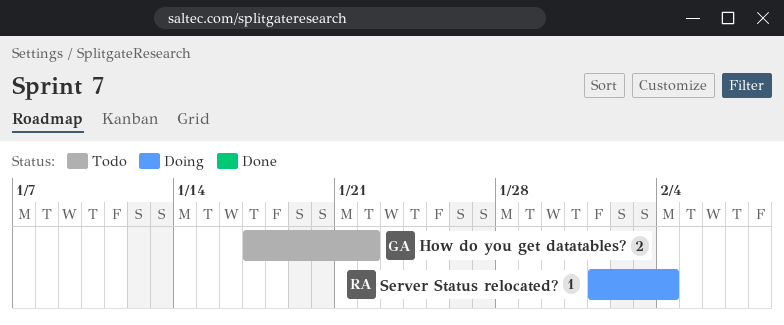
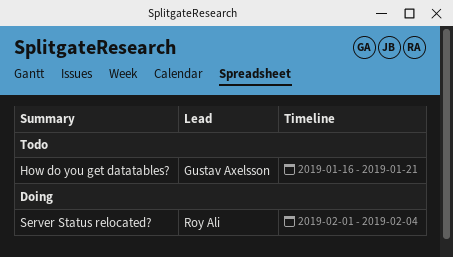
How do you get datatables?, start: Jan 17 -> Jan 16
How do you get datatables?, due: Jan 22 -> Jan 21

